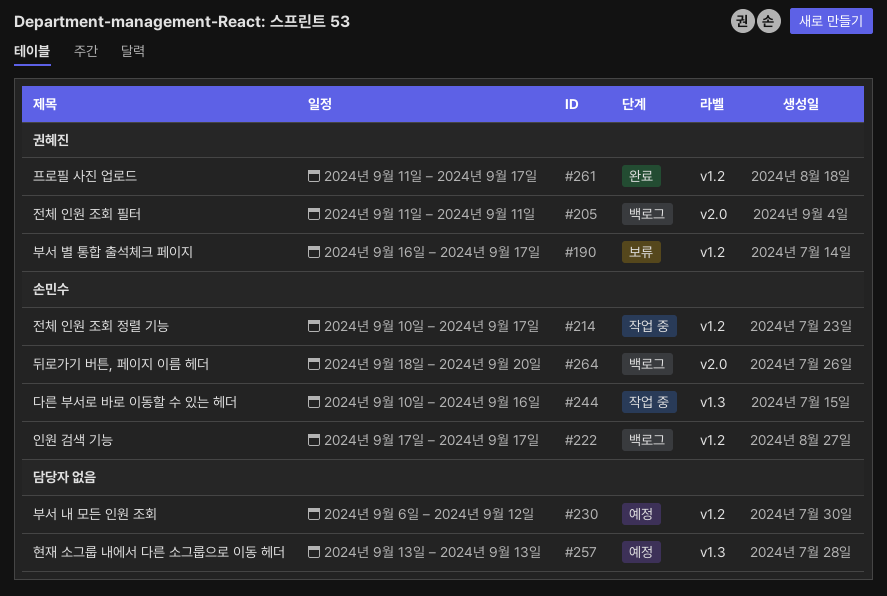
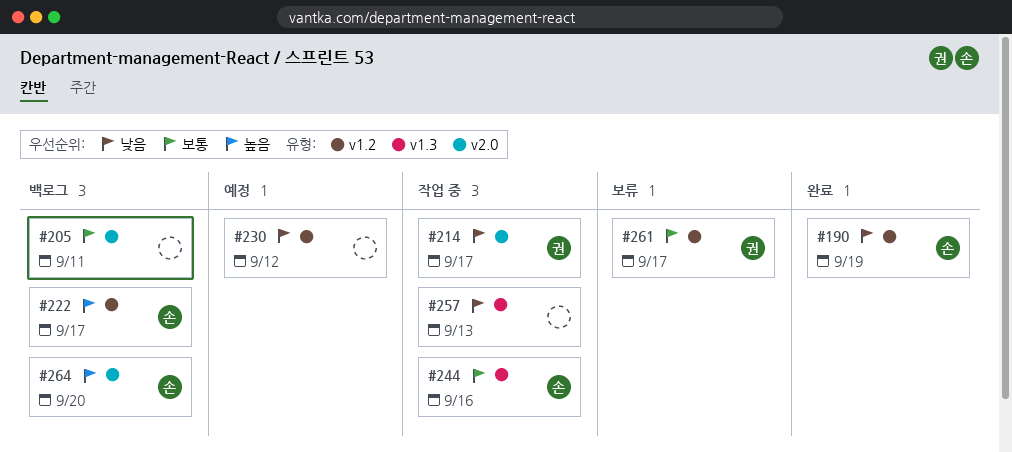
#190, status: 보류 -> 완료
#190, owner: 권혜진 -> 손민수
#190, due: Sep 17 -> Sep 19
#205, owner: 권혜진 -> none
#214, owner: 손민수 -> 권혜진
#214, label: v1.2 -> v2.0
#257, status: 예정 -> 작업 중
#261, status: 완료 -> 보류

